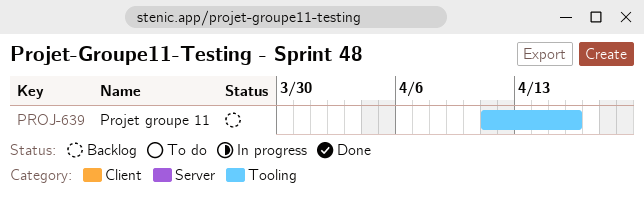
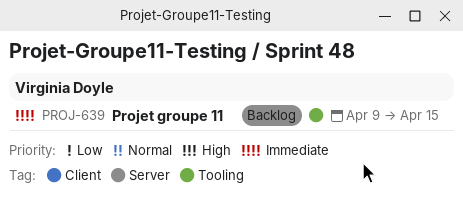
PROJ-639, start: Apr 11 -> Apr 9
PROJ-639, due: Apr 16 -> Apr 15

